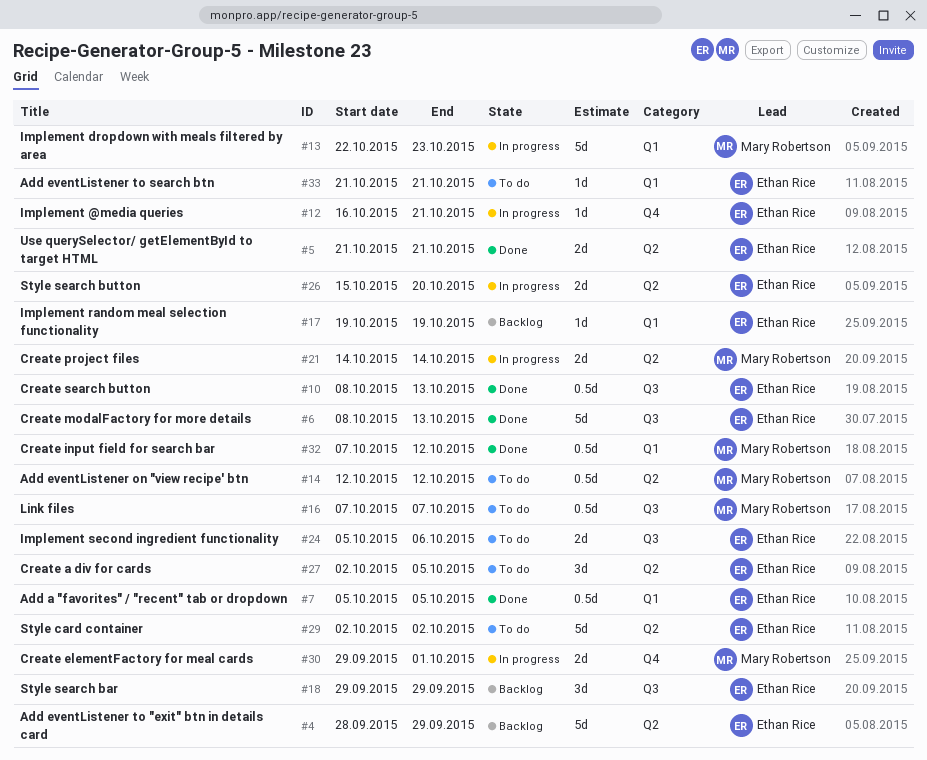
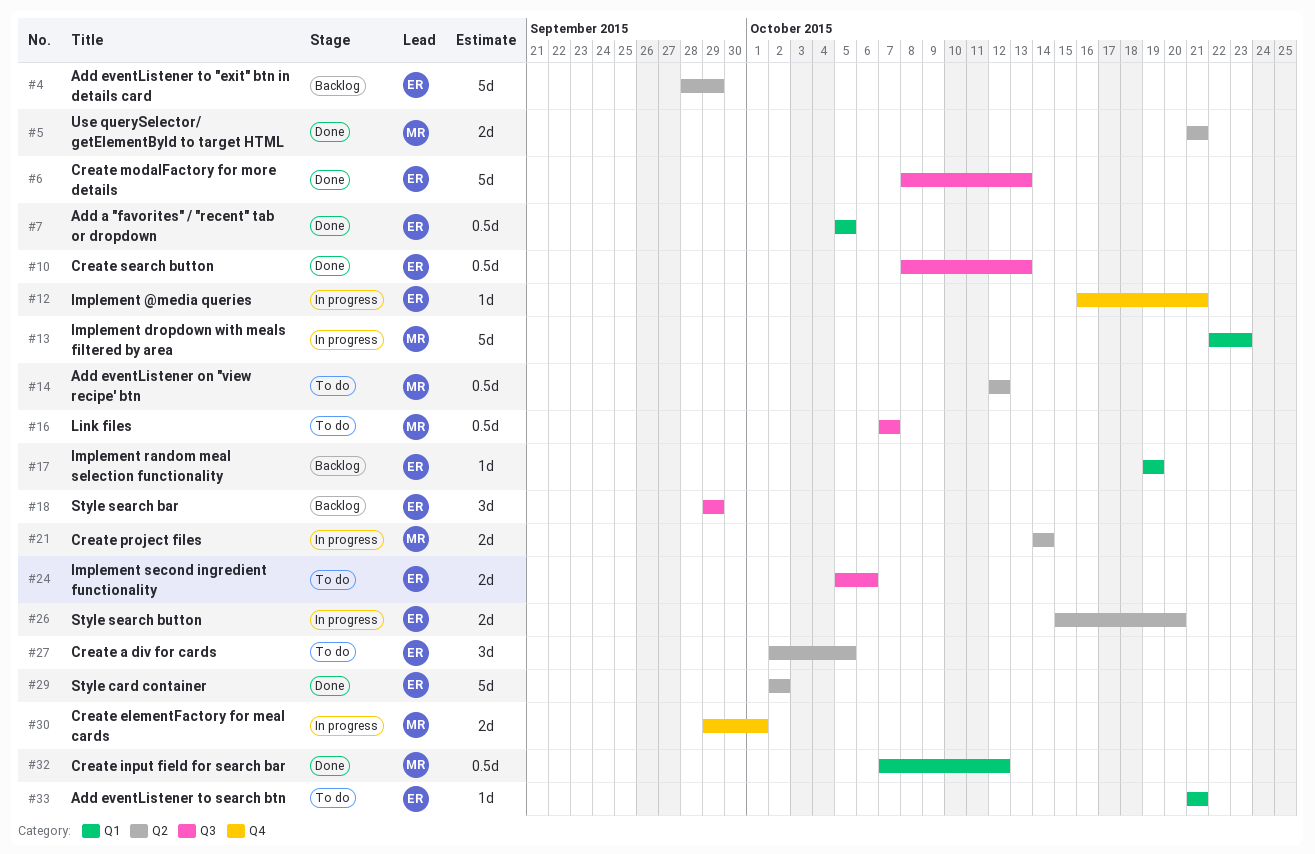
#5, owner: Ethan Rice -> Mary Robertson
#29, status: To do -> Done

